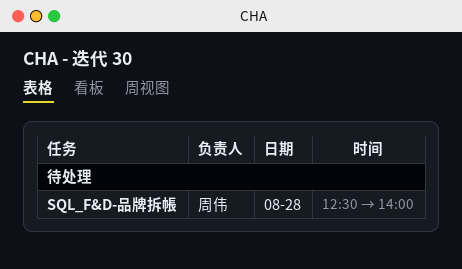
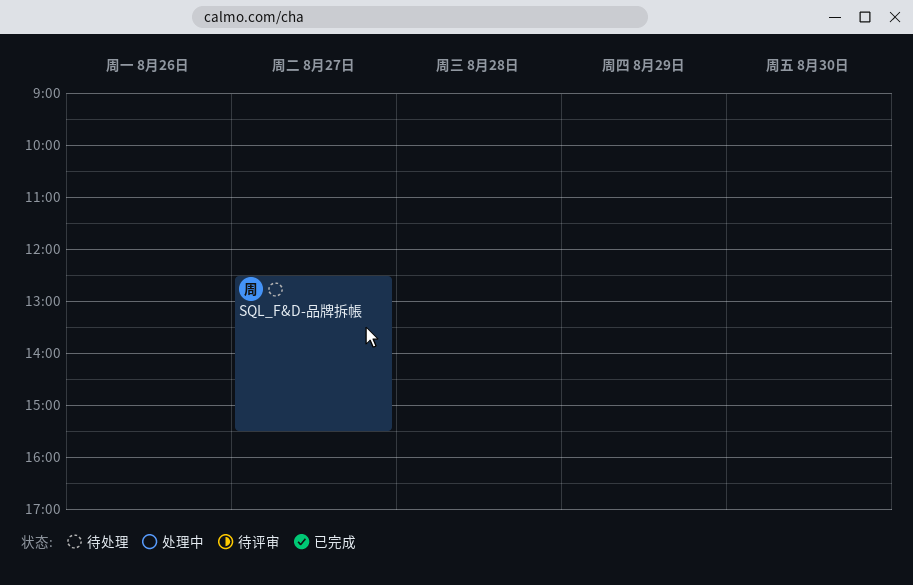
SQL_F&D-品牌拆帳, day: Aug 28 -> Aug 27
SQL_F&D-品牌拆帳, ends: 14:00 -> 15:30

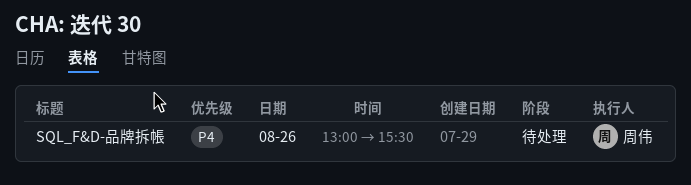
SQL_F&D-品牌拆帳, day: Aug 27 -> Aug 26
SQL_F&D-品牌拆帳, begins: 12:30 -> 13:00

